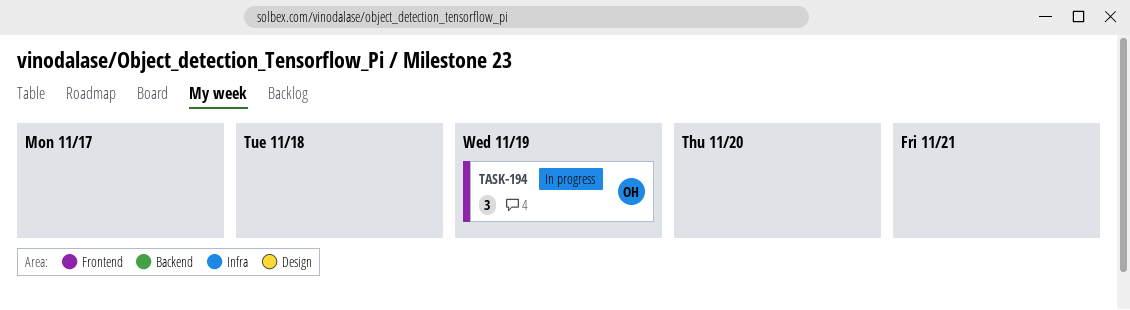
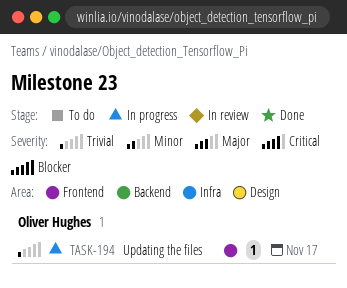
TASK-194, estimate: 3 -> 1
TASK-194, due: Nov 19 -> Nov 17

